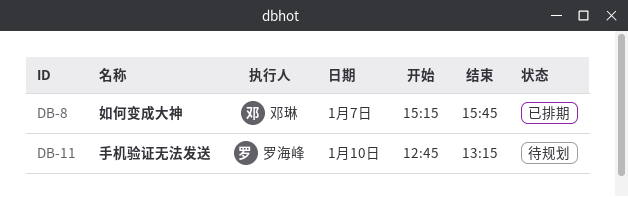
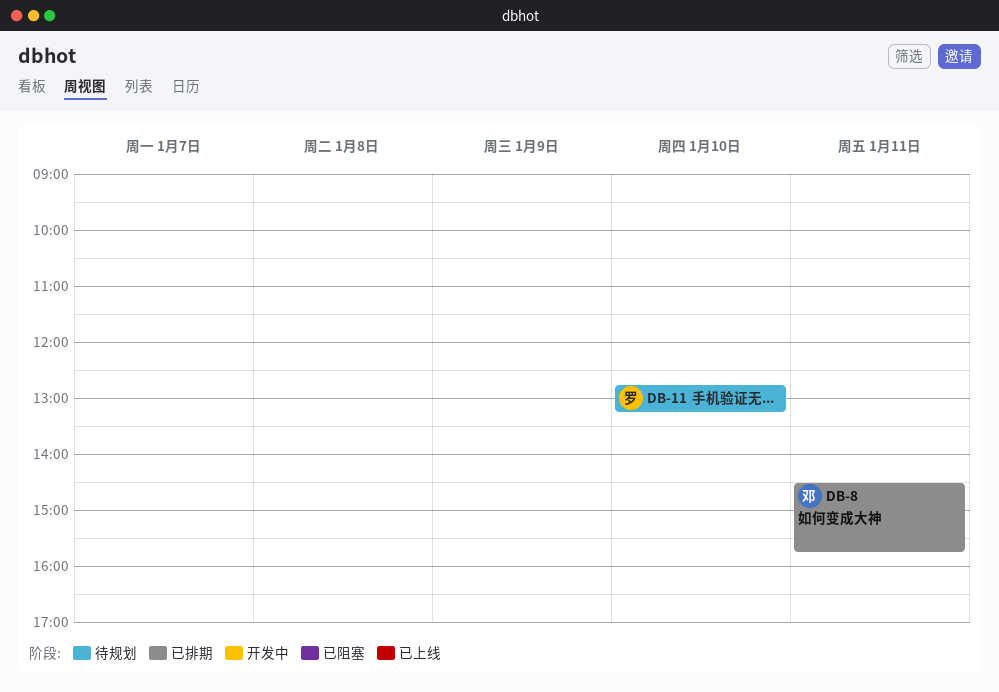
DB-8, day: Jan 7 -> Jan 11
DB-8, begins: 15:15 -> 14:30

